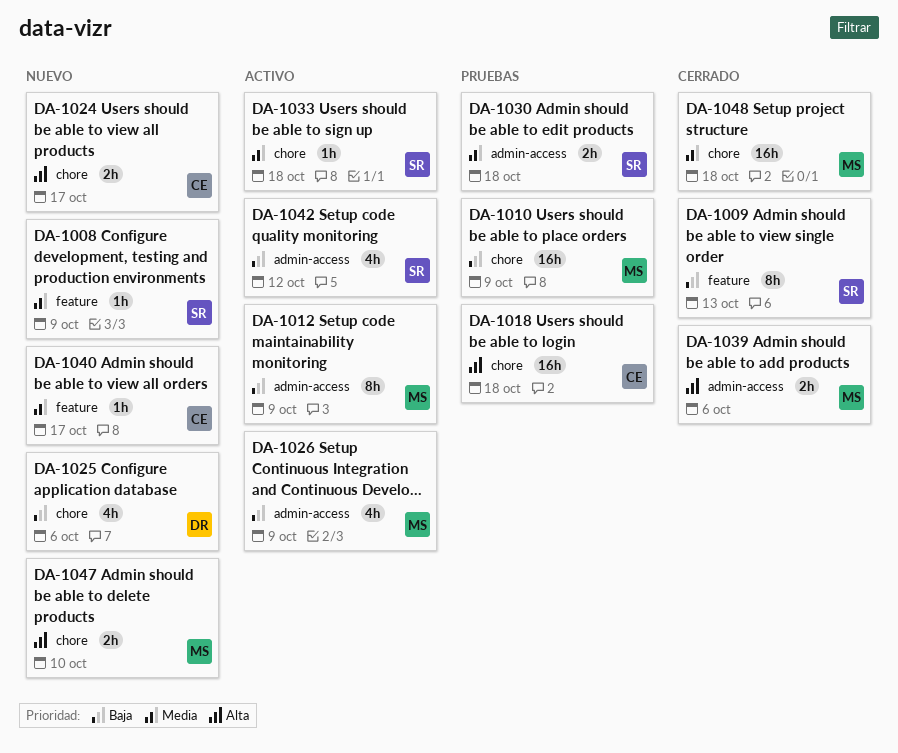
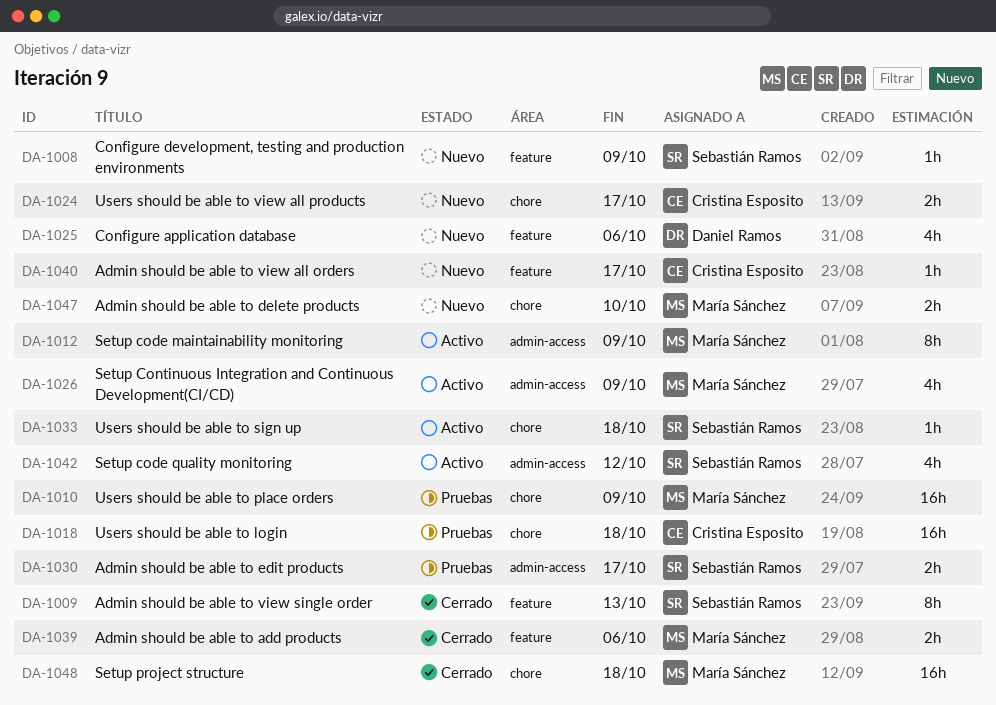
DA-1025, label: chore -> feature
DA-1030, due: Oct 18 -> Oct 17
DA-1039, label: admin-access -> feature

